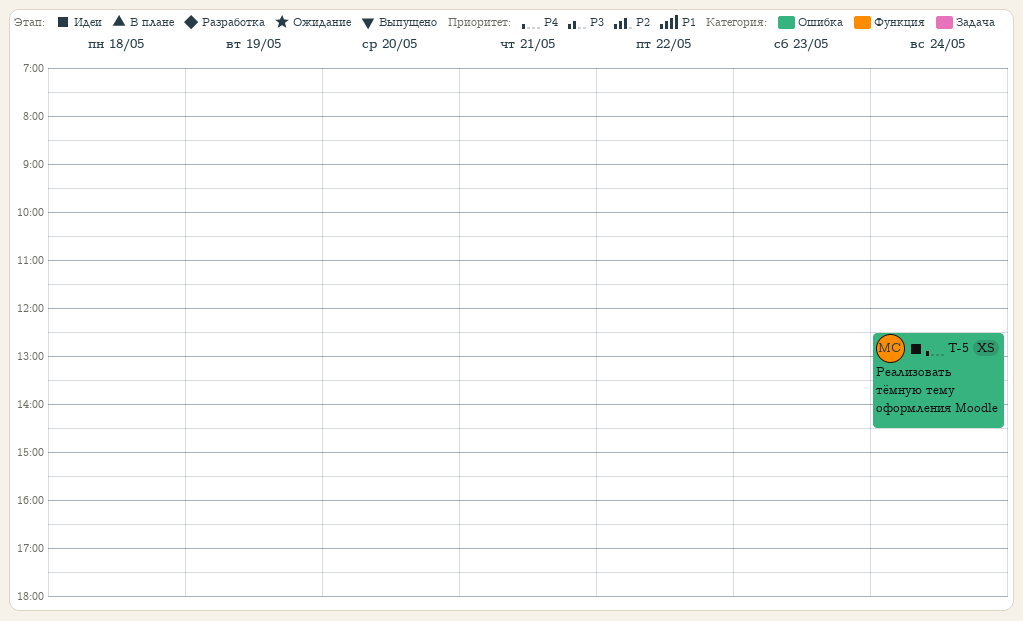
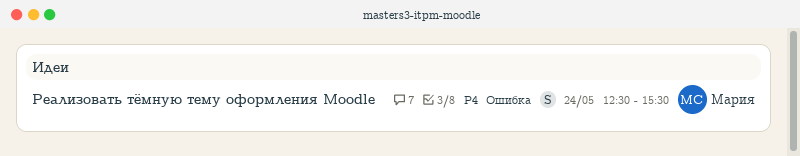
Реализовать тёмную тему оформления Moodle, estimate: XS -> S
Реализовать тёмную тему оформления Moodle, ends: 14:30 -> 15:30

